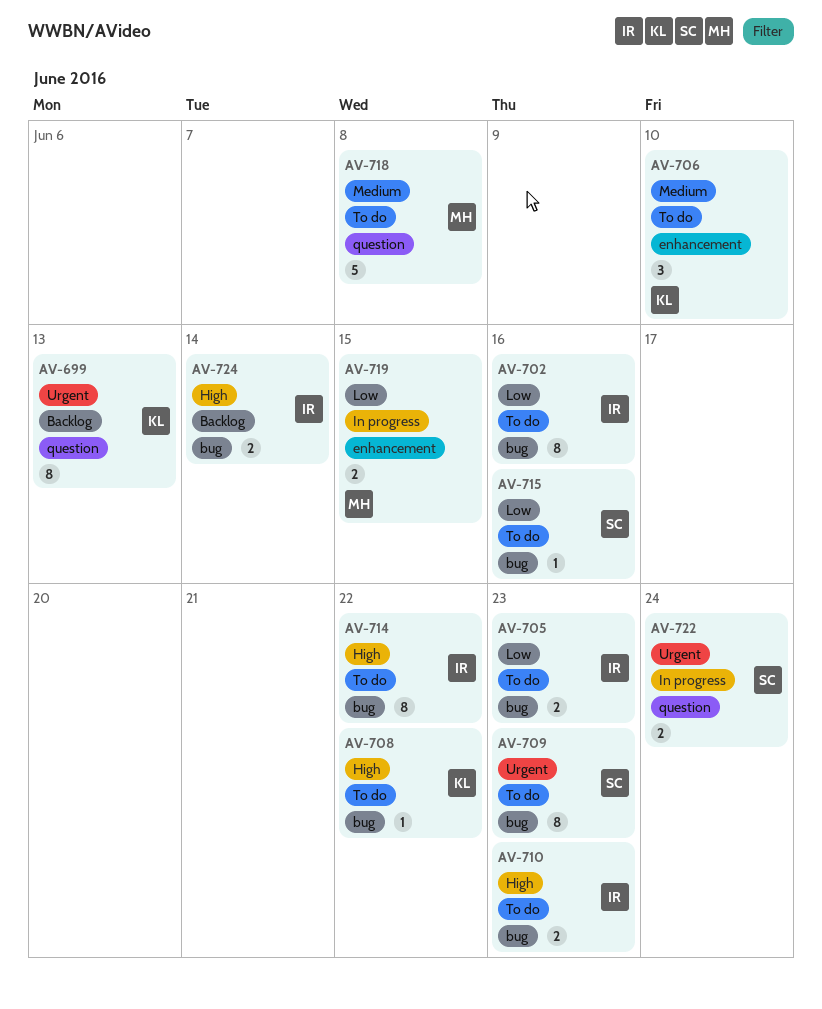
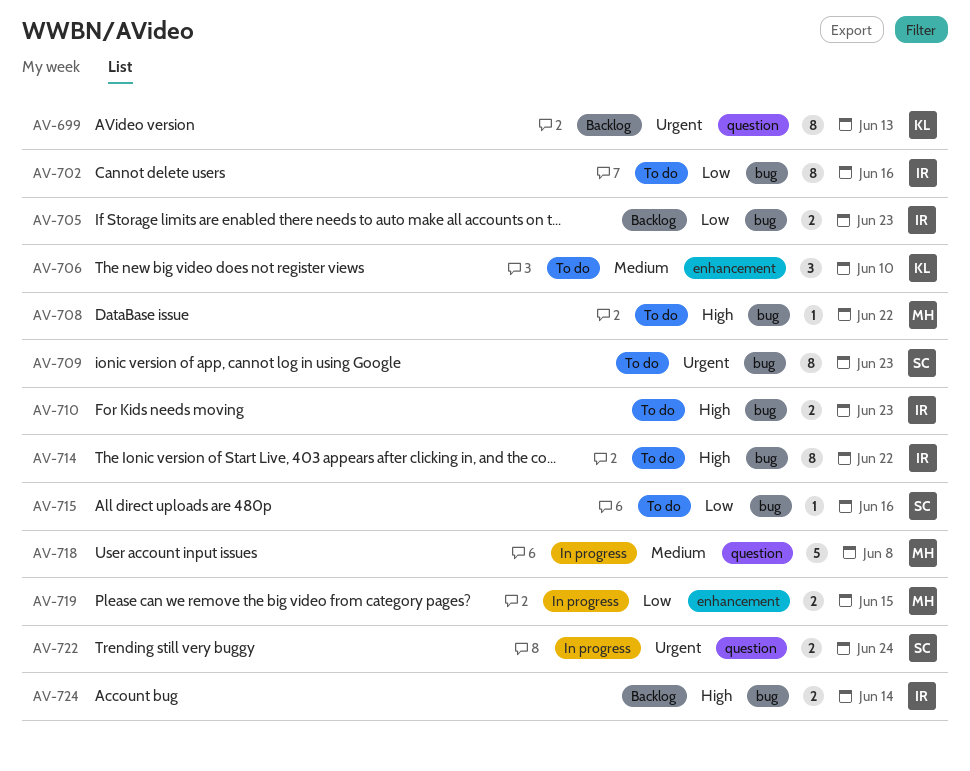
AV-705, status: To do -> Backlog
AV-708, owner: KL -> MH
AV-718, status: To do -> In progress

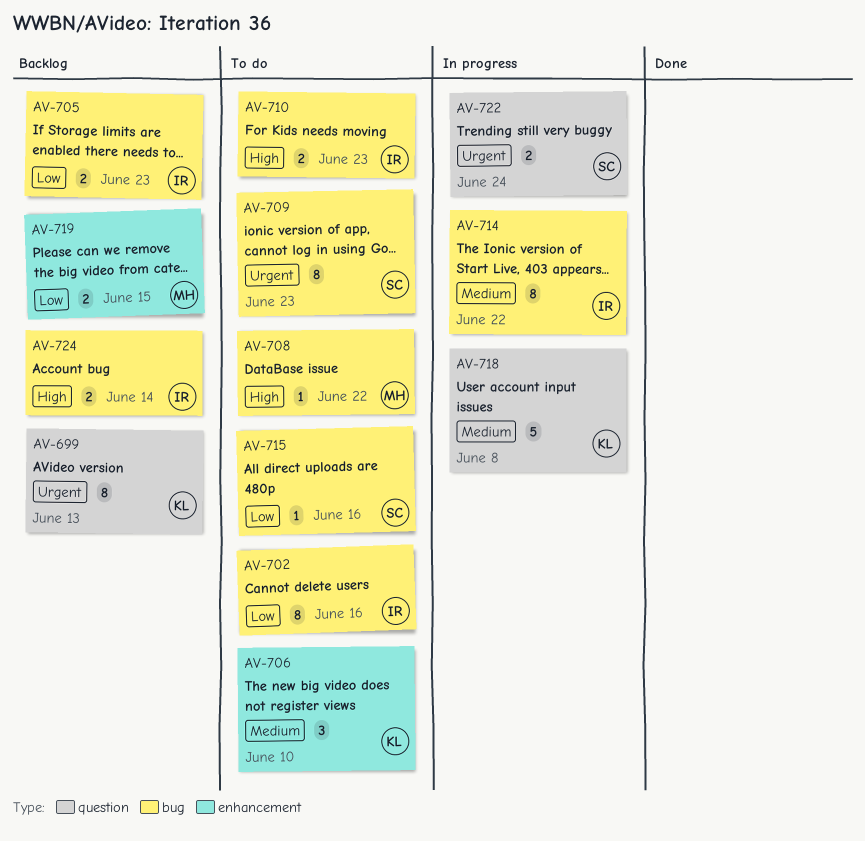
AV-714, status: To do -> In progress
AV-714, priority: High -> Medium
AV-718, owner: MH -> KL
AV-719, status: In progress -> Backlog

